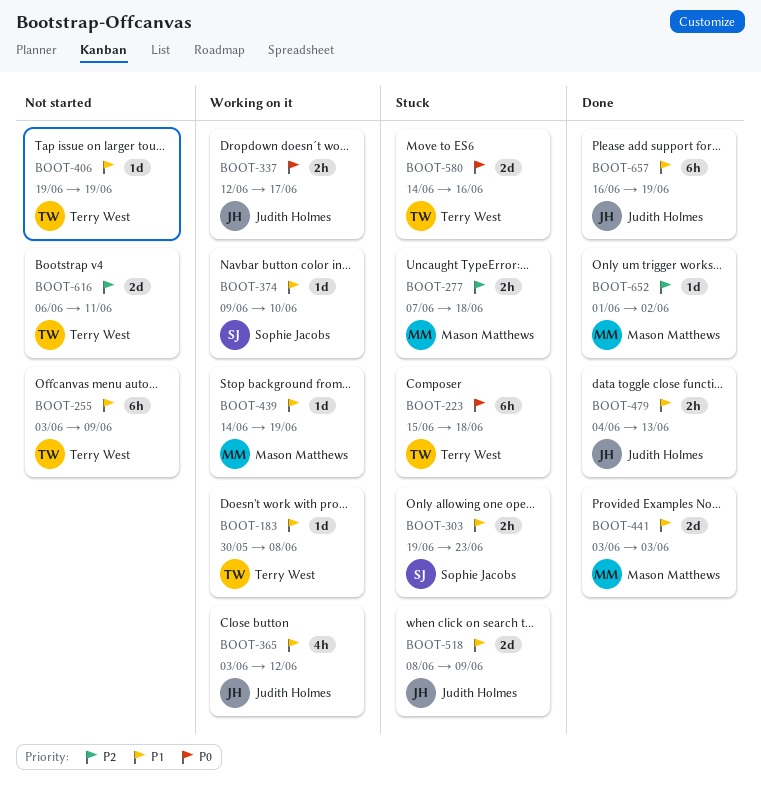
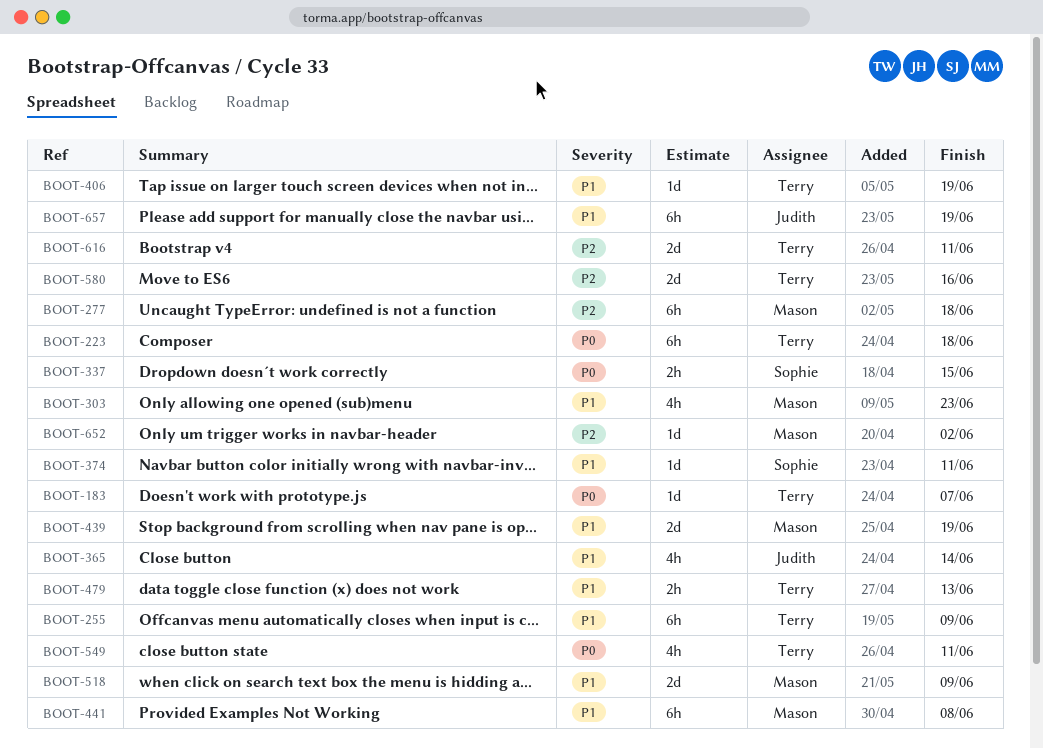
BOOT-183, priority: P1 -> P0
BOOT-183, due: Jun 8 -> Jun 7
BOOT-277, estimate: 2h -> 6h
BOOT-303, owner: Sophie Jacobs -> Mason Matthews
BOOT-303, estimate: 2h -> 4h
BOOT-337, owner: Judith Holmes -> Sophie Jacobs
BOOT-337, due: Jun 17 -> Jun 15
BOOT-365, due: Jun 12 -> Jun 14
BOOT-374, due: Jun 10 -> Jun 11
BOOT-439, estimate: 1d -> 2d
BOOT-441, estimate: 2d -> 6h
BOOT-441, due: Jun 3 -> Jun 8
BOOT-479, owner: Judith Holmes -> Terry West
BOOT-518, owner: Judith Holmes -> Mason Matthews
BOOT-549: none -> present
BOOT-580, priority: P0 -> P2

